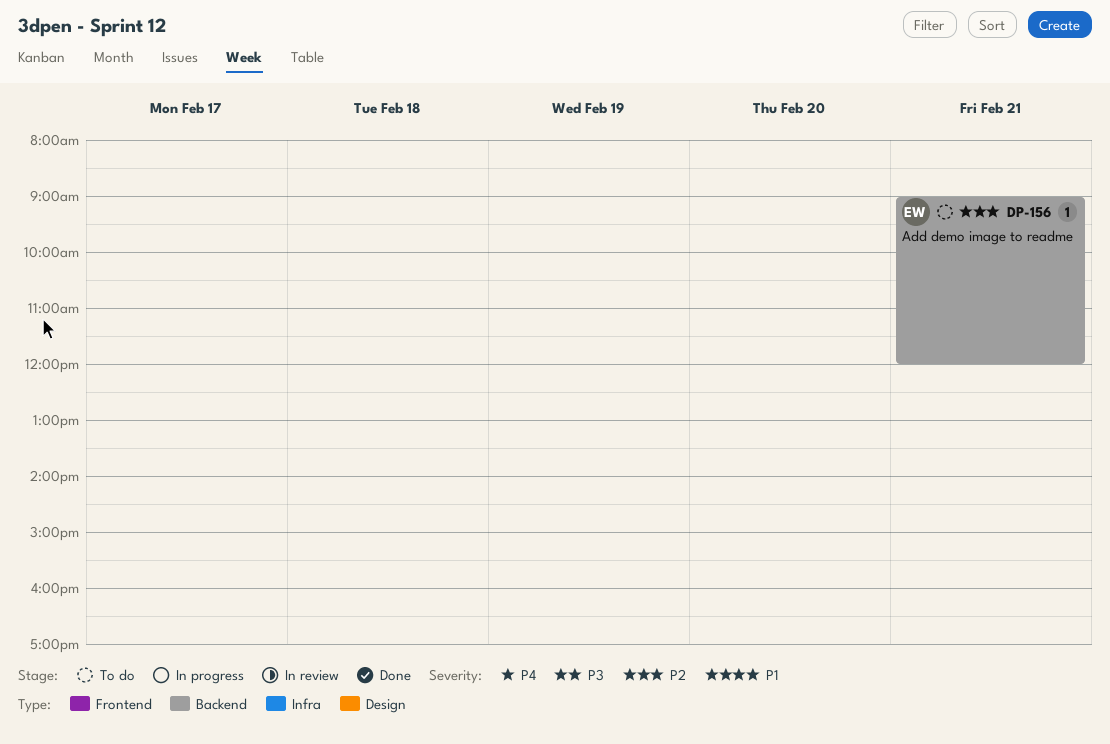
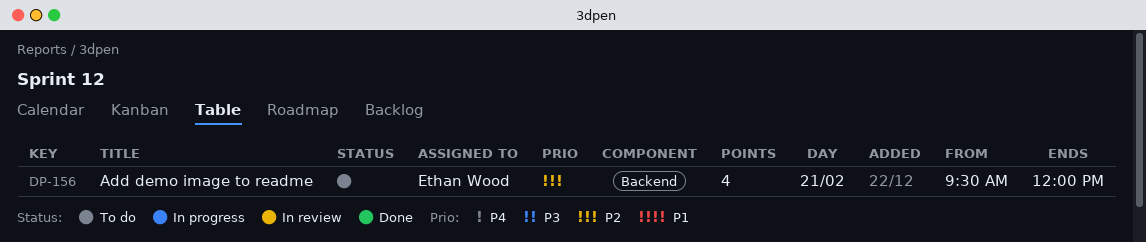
DP-156, estimate: 1 -> 4
DP-156, begins: 09:00 -> 09:30

